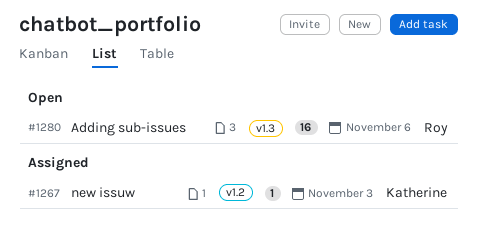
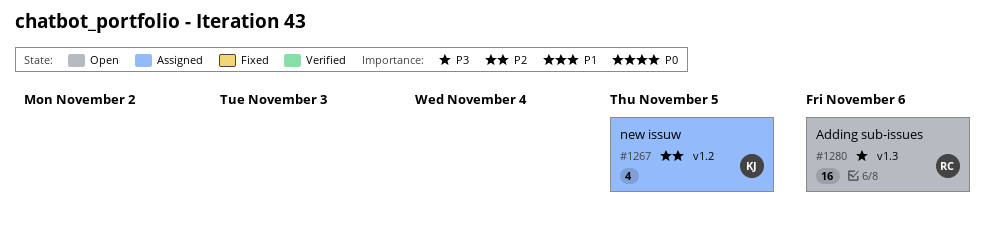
#1267, estimate: 1 -> 4
#1267, due: Nov 3 -> Nov 5

